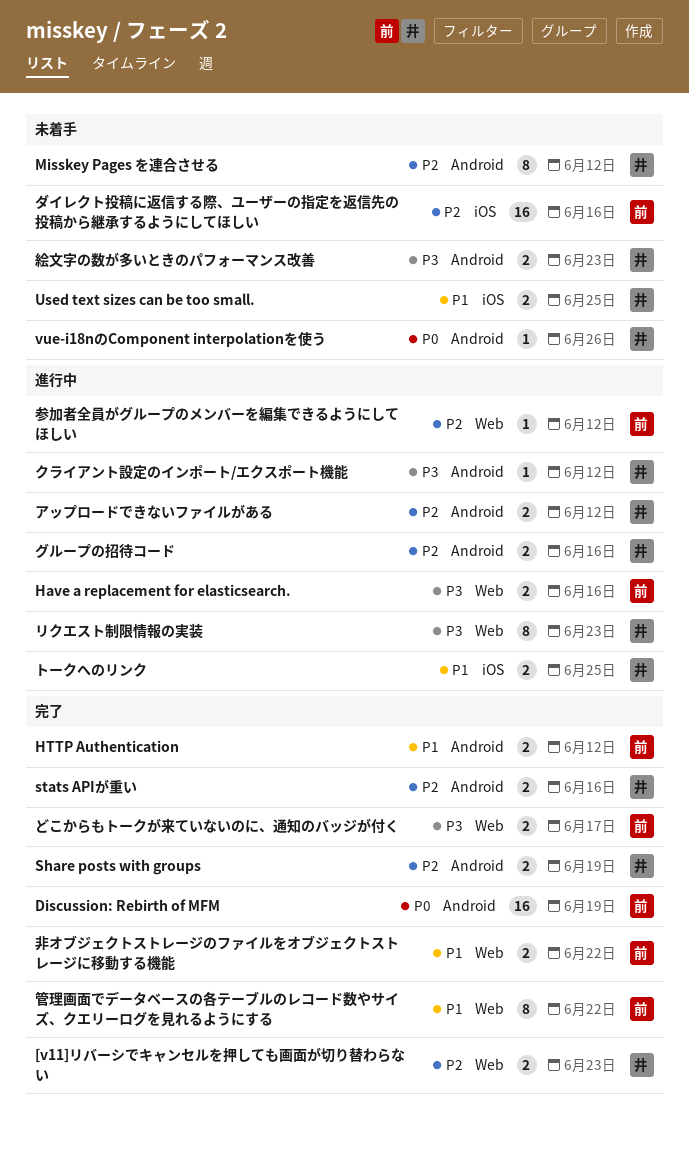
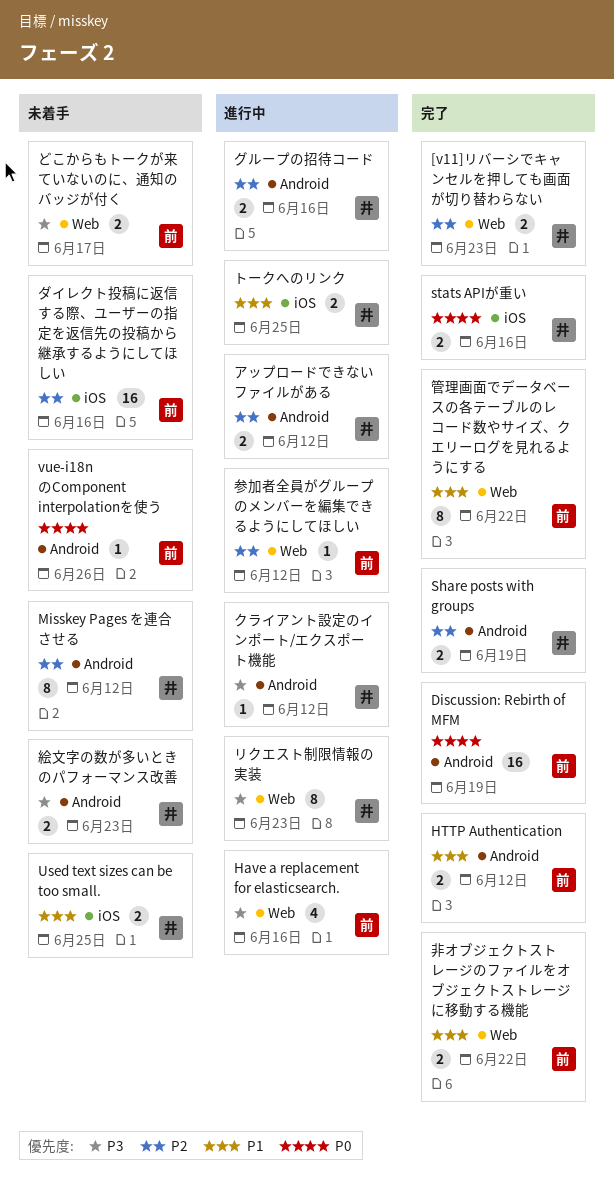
Have a replacement for elasticsearch., estimate: 2 -> 4
stats APIが重い, priority: P2 -> P0
stats APIが重い, label: Android -> iOS
vue-i18nのComponent interpolationを使う, owner: 井 -> 前
どこからもトークが来ていないのに、通知のバッジが付く, status: 完了 -> 未着手

